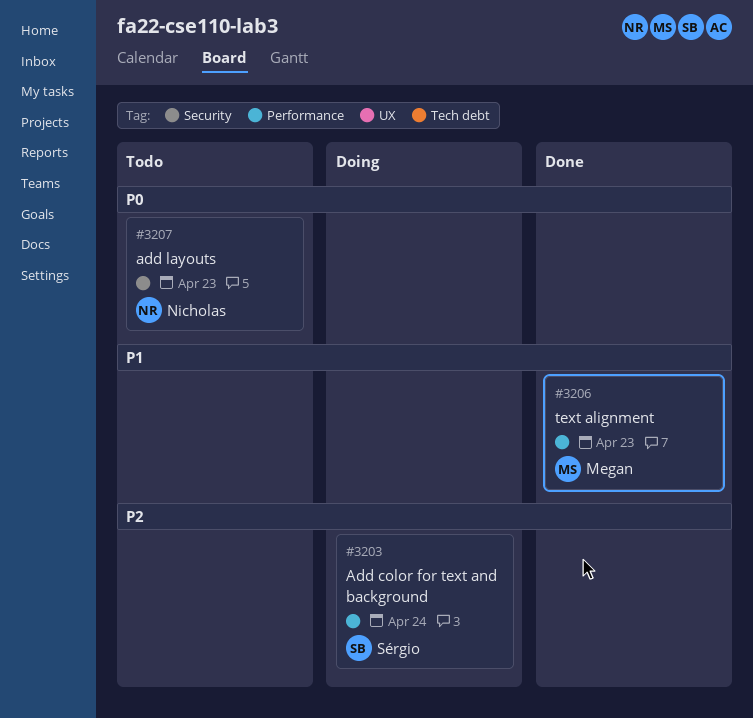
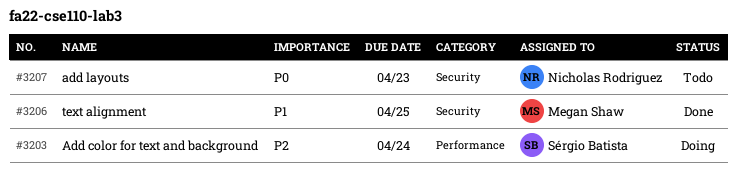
#3206, label: Performance -> Security
#3206, due: Apr 23 -> Apr 25

